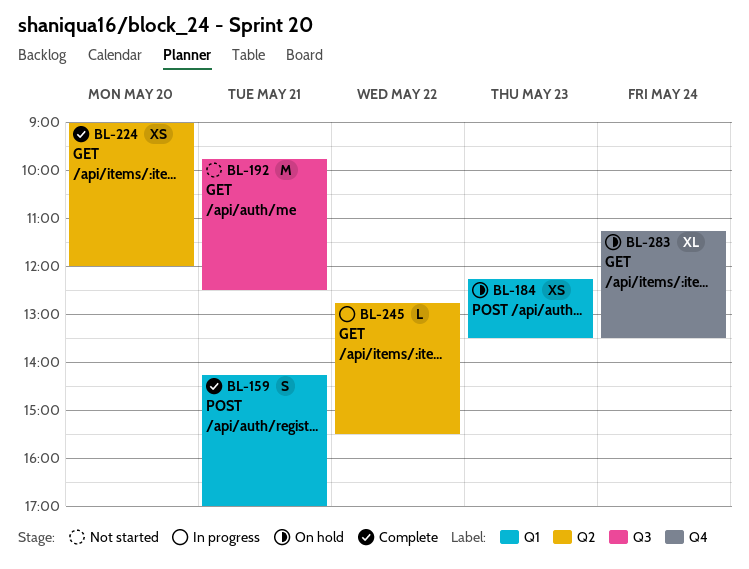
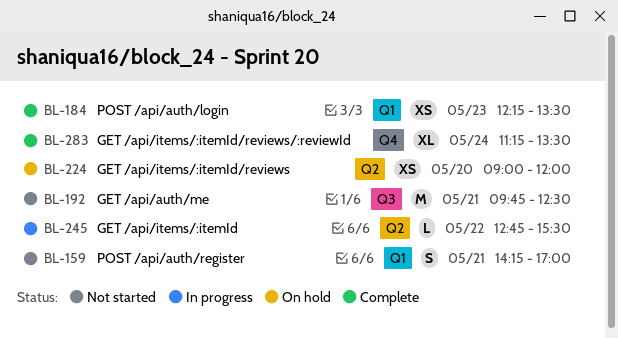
BL-159, status: Complete -> Not started
BL-184, status: On hold -> Complete
BL-224, status: Complete -> On hold
BL-283, status: On hold -> Complete

